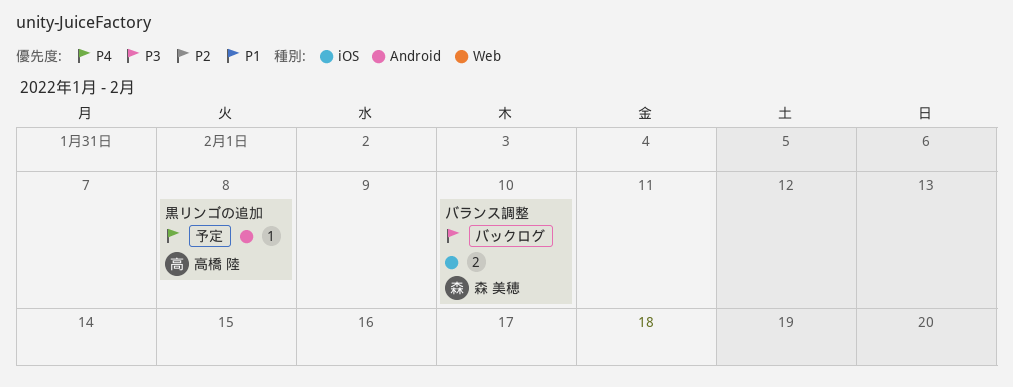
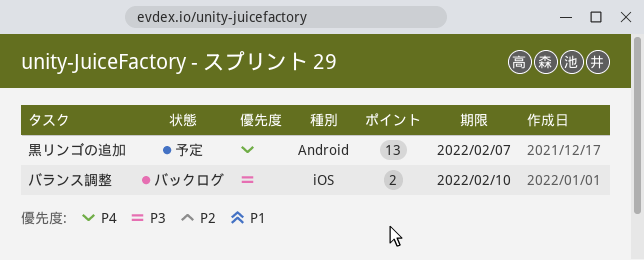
黒リンゴの追加, estimate: 1 -> 13
黒リンゴの追加, due: Feb 8 -> Feb 7

